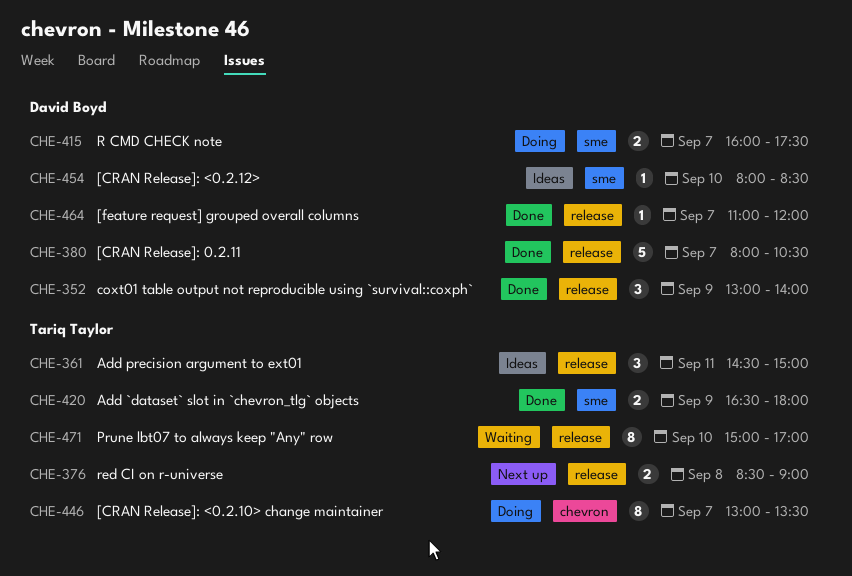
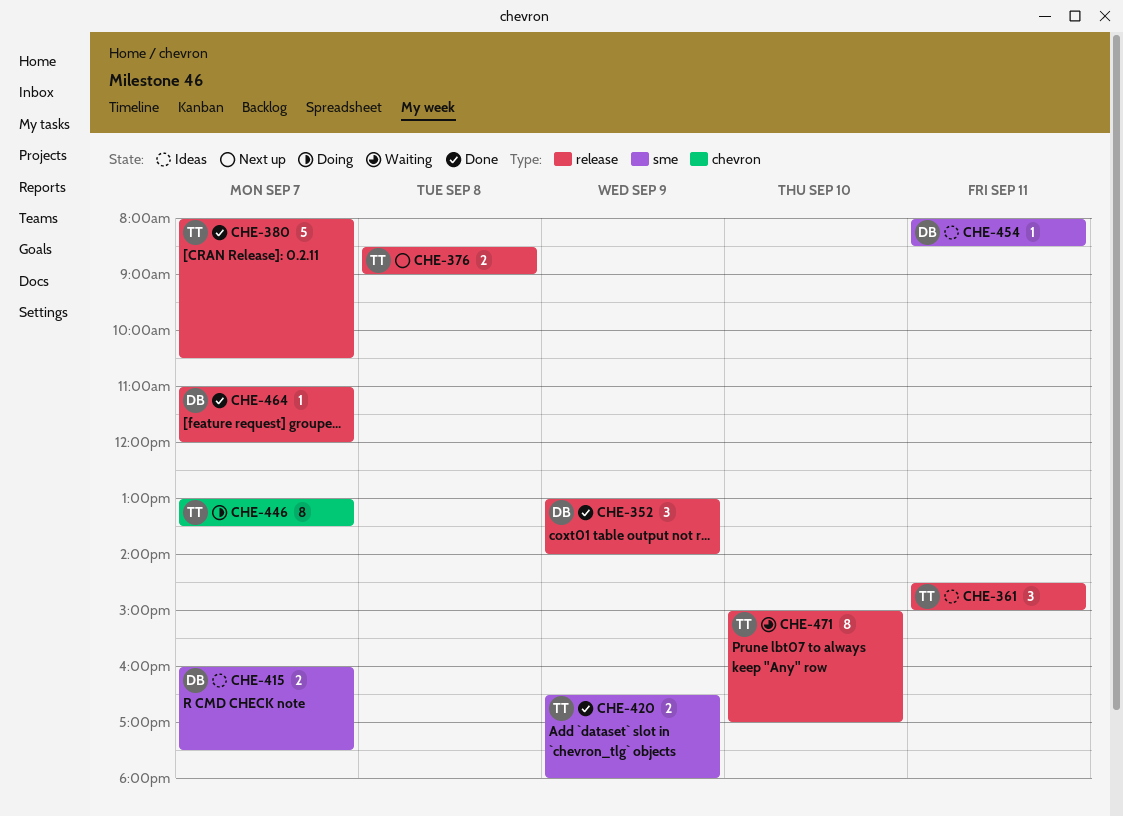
CHE-380, owner: David Boyd -> Tariq Taylor
CHE-415, status: Doing -> Ideas
CHE-454, day: Sep 10 -> Sep 11

